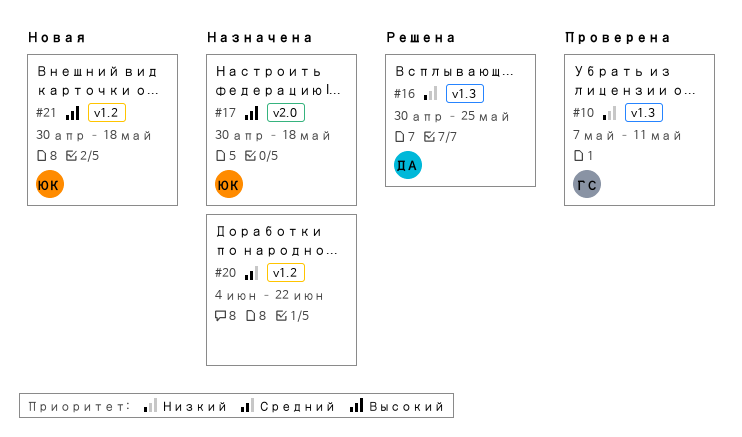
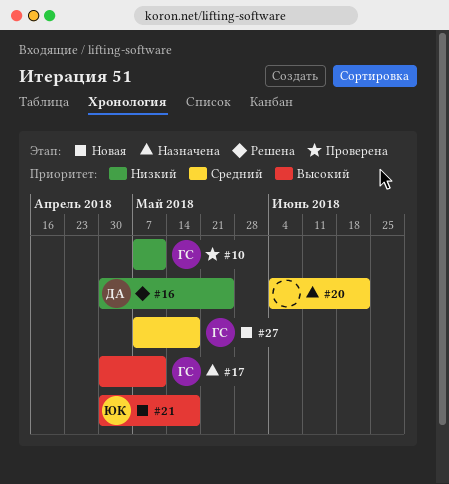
#17, owner: ЮК -> ГС
#17, due: May 18 -> May 11
#27: none -> present

